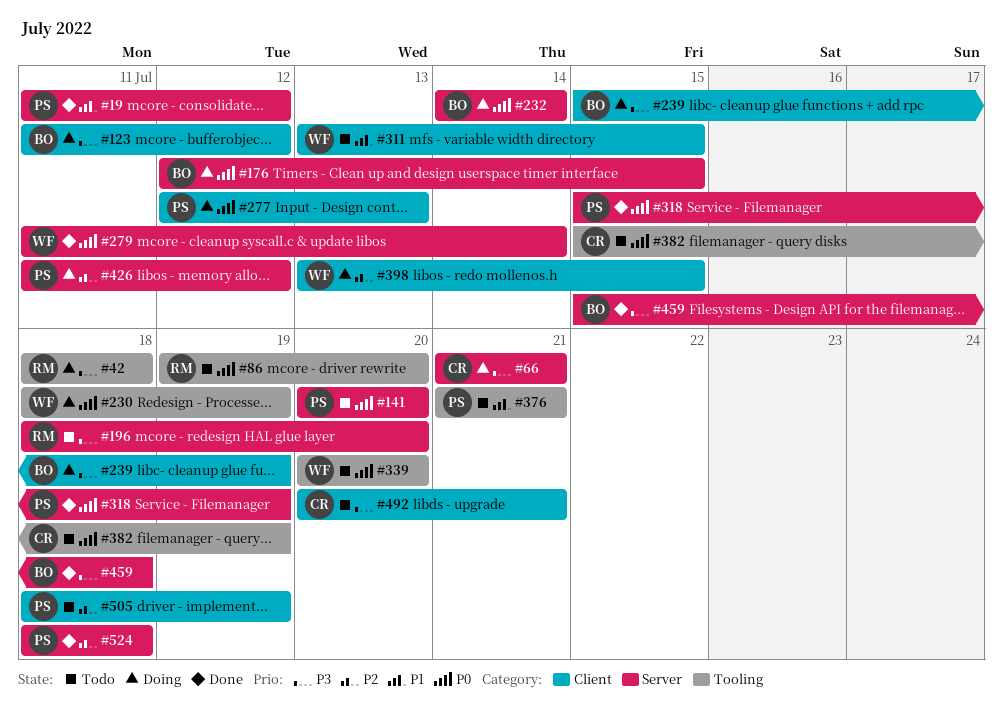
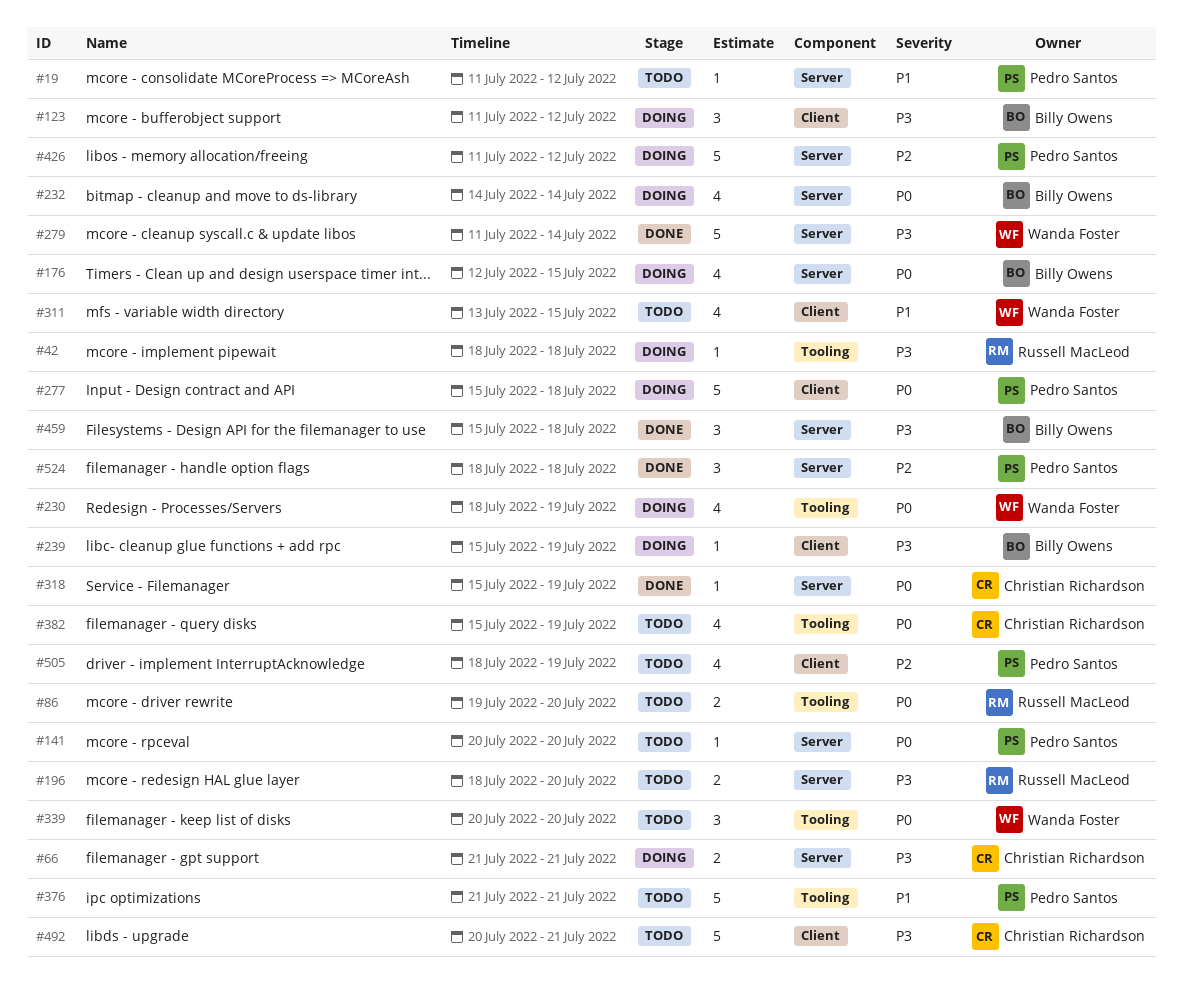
#19, status: Done -> Todo
#277, start: Jul 12 -> Jul 15
#277, due: Jul 13 -> Jul 18
#279, priority: P0 -> P3
#318, owner: Pedro Santos -> Christian Richardson
#398: present -> none

